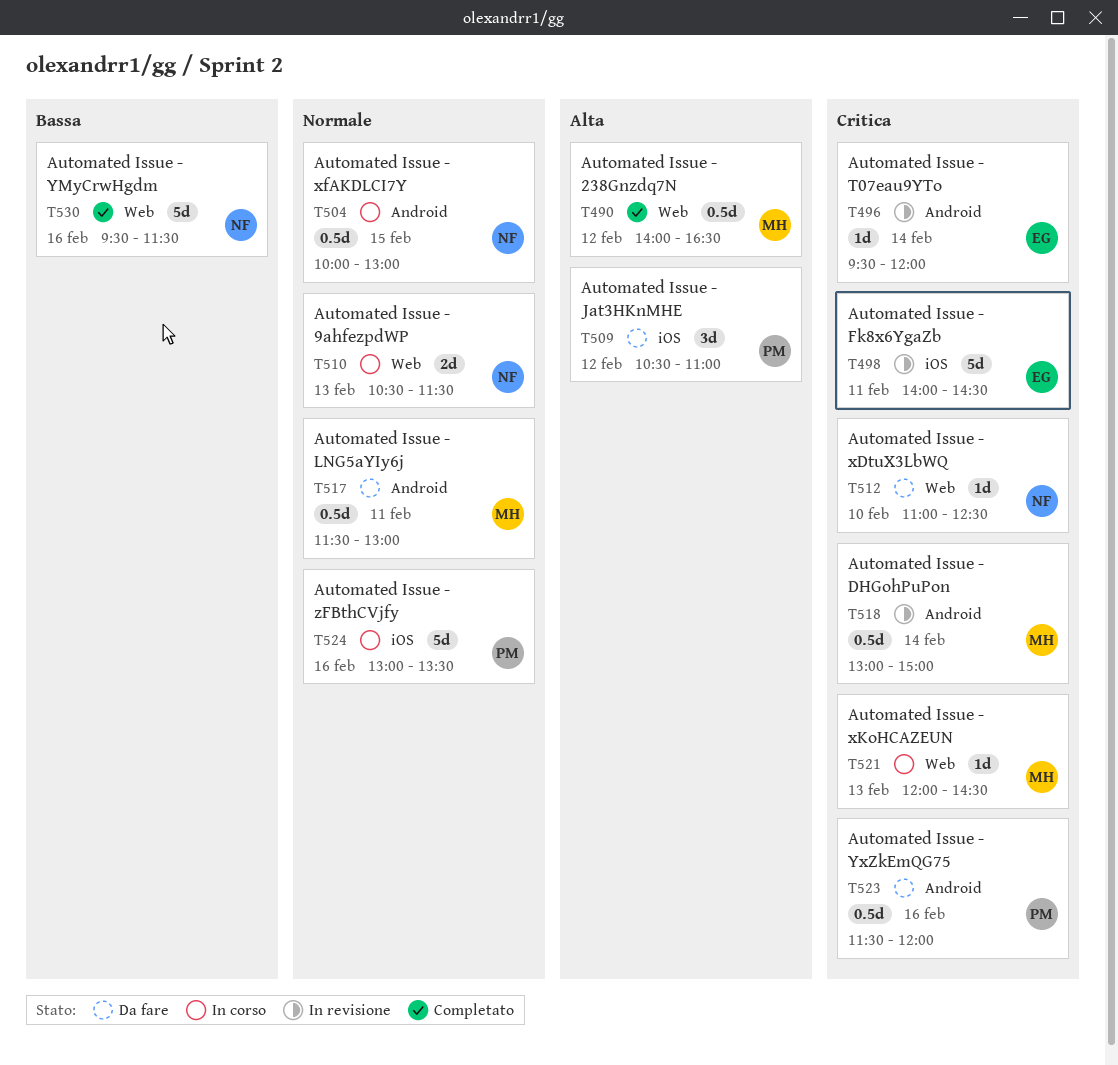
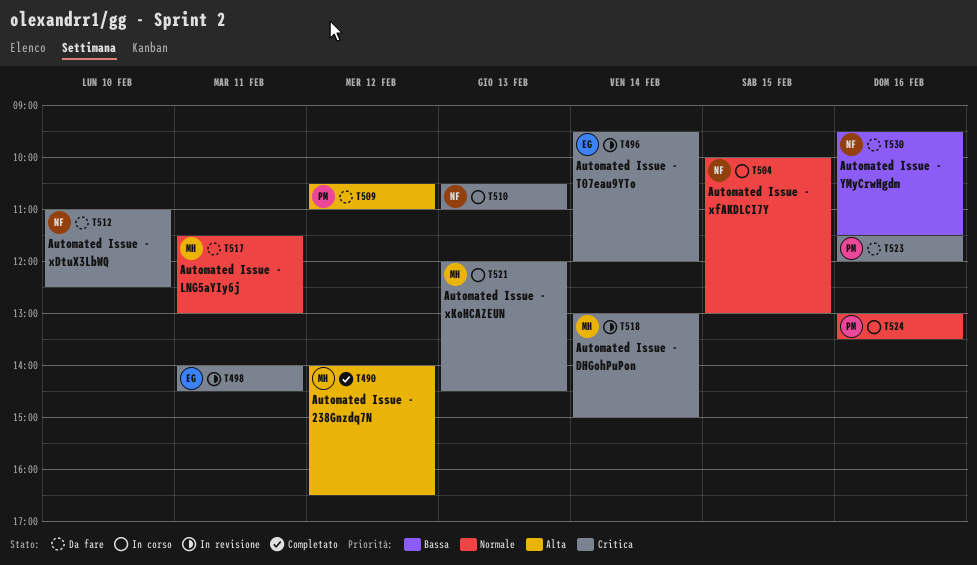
T510, priority: Normale -> Critica
T510, ends: 11:30 -> 11:00
T530, status: Completato -> Da fare

